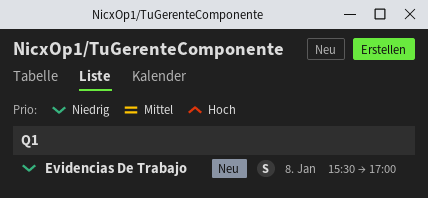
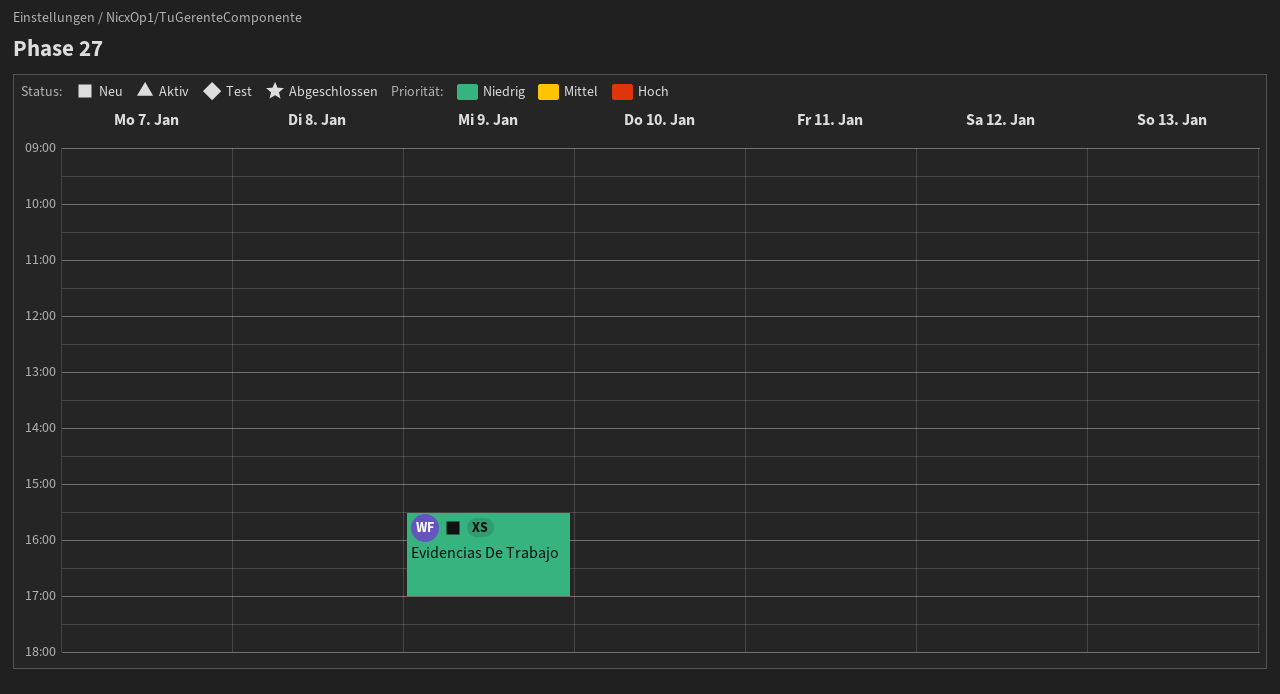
Evidencias De Trabajo, estimate: S -> XS
Evidencias De Trabajo, day: Jan 8 -> Jan 9

